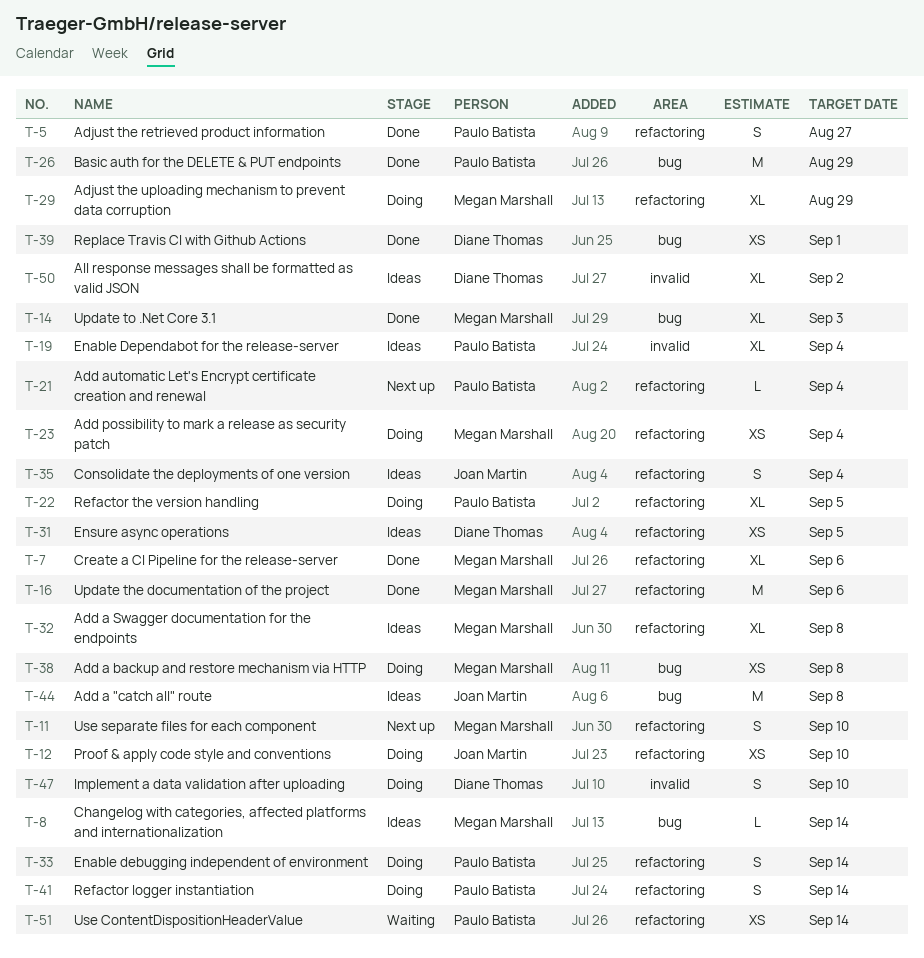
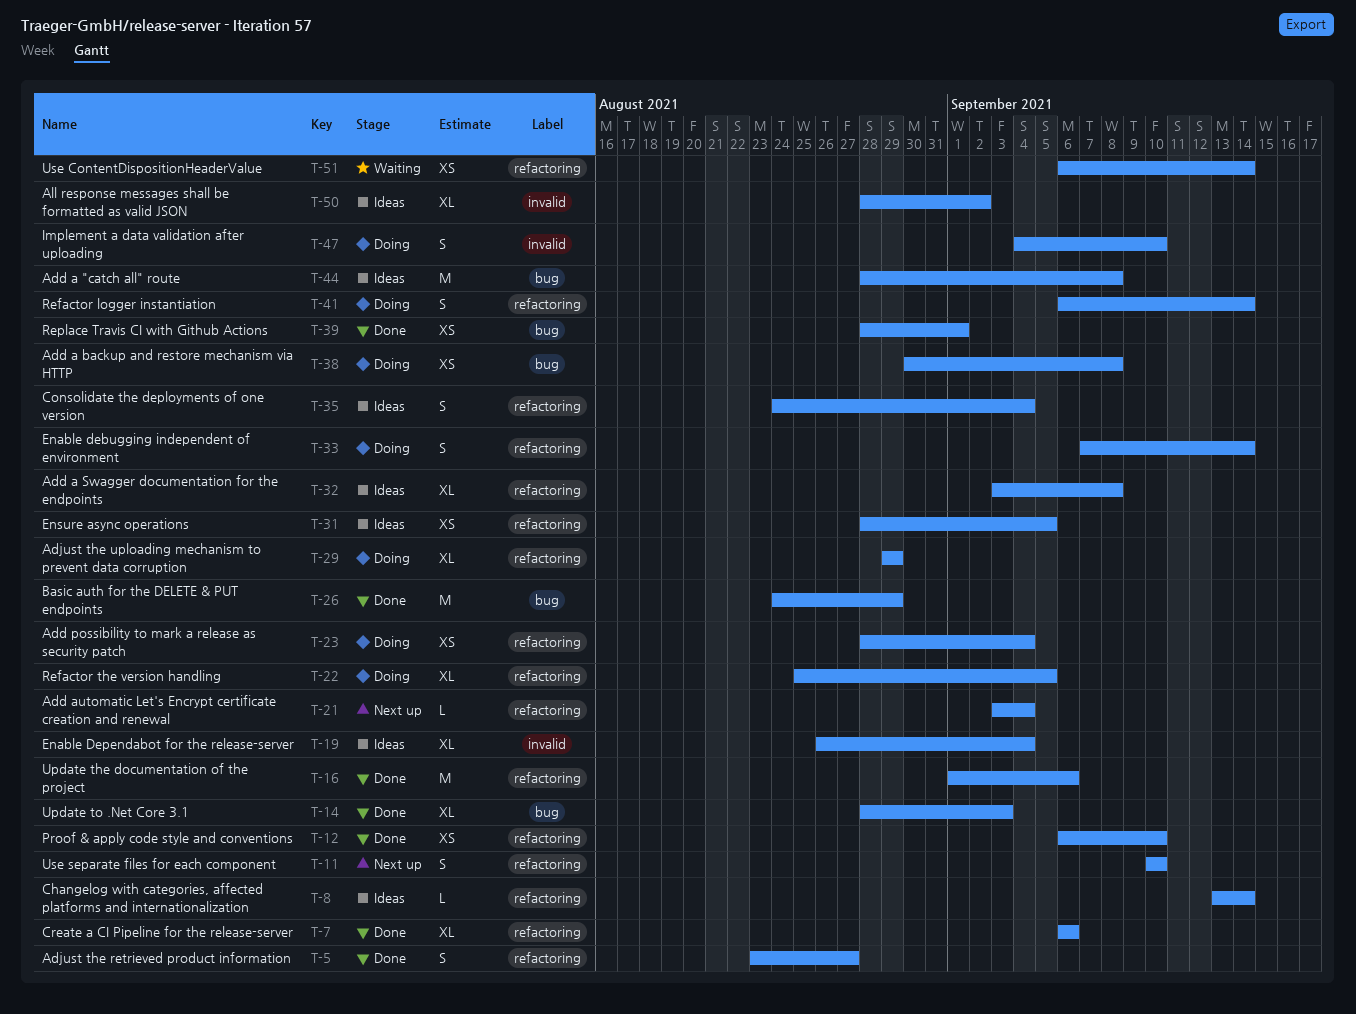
T-8, label: bug -> refactoring
T-12, status: Doing -> Done

